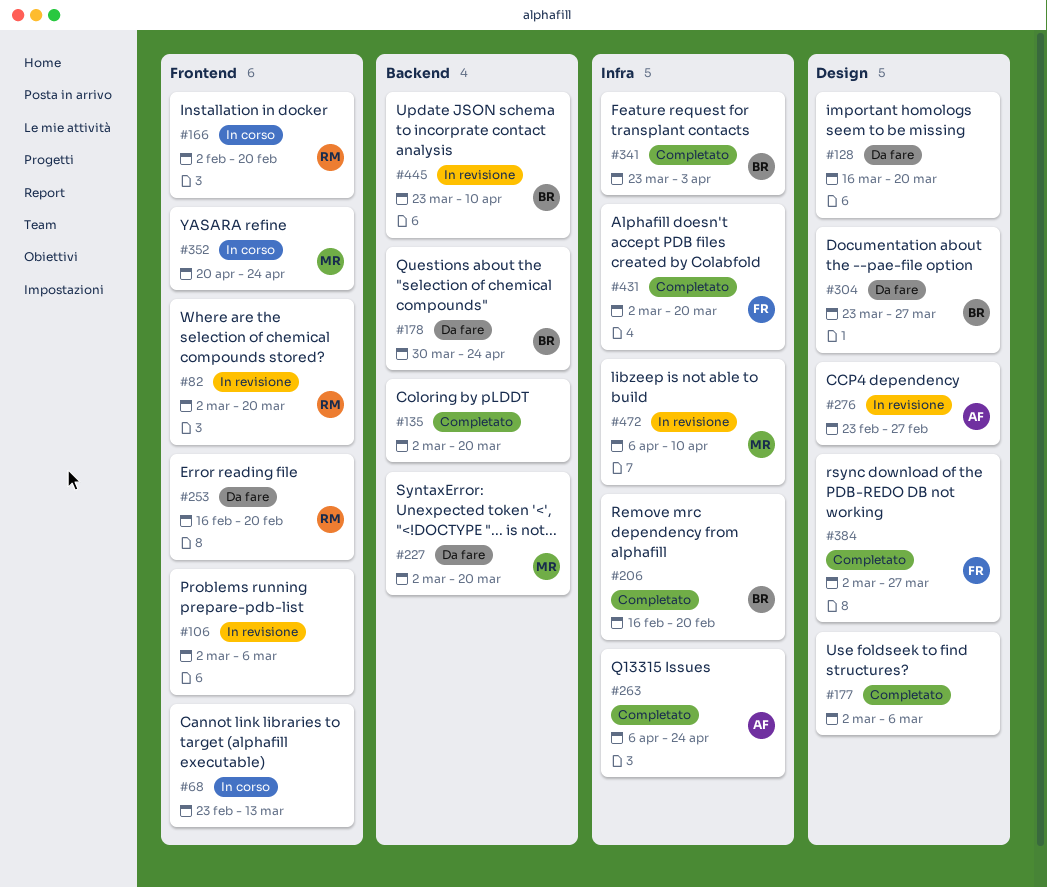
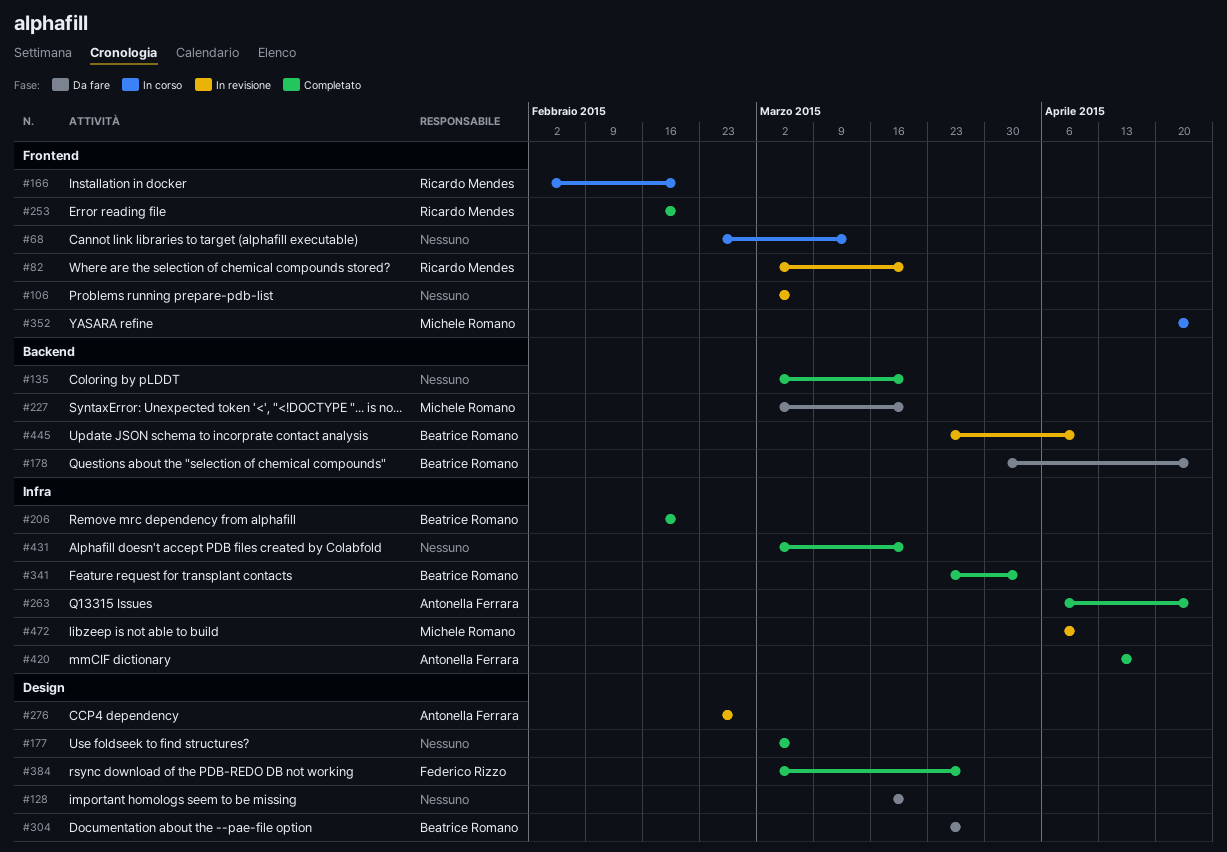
#253, status: Da fare -> Completato
#420: none -> present
#431, owner: Federico Rizzo -> none

